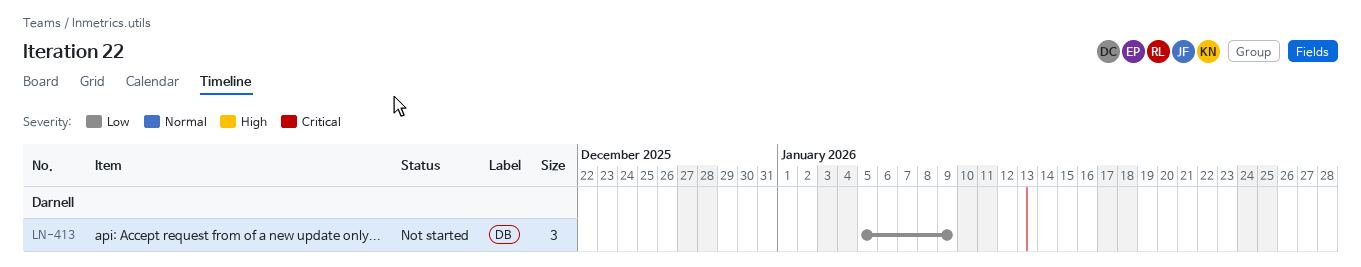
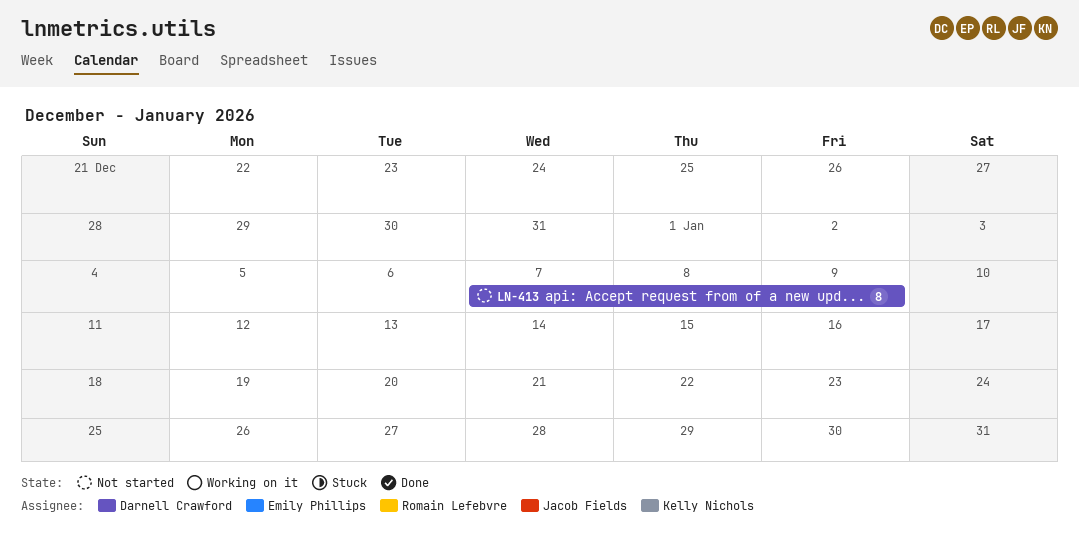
LN-413, estimate: 3 -> 8
LN-413, start: Jan 5 -> Jan 7

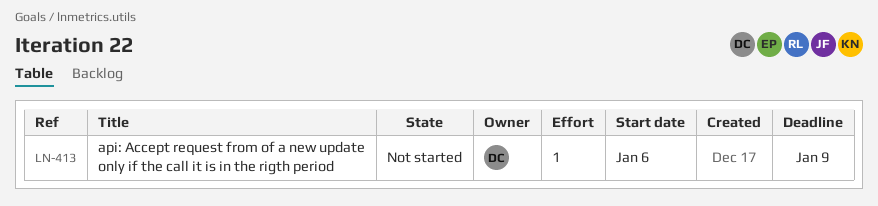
LN-413, estimate: 8 -> 1
LN-413, start: Jan 7 -> Jan 6

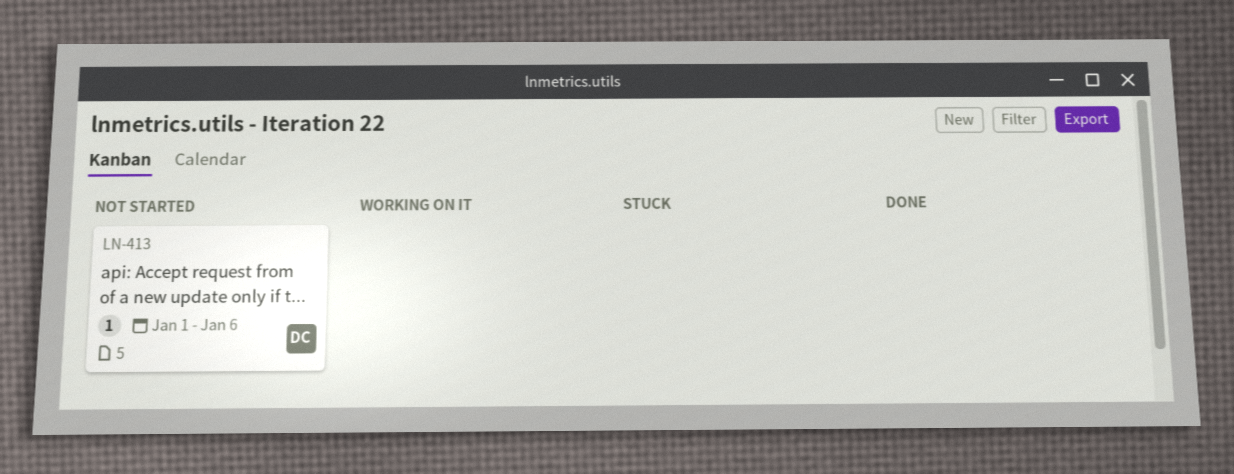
LN-413, start: Jan 6 -> Jan 1
LN-413, due: Jan 9 -> Jan 6

